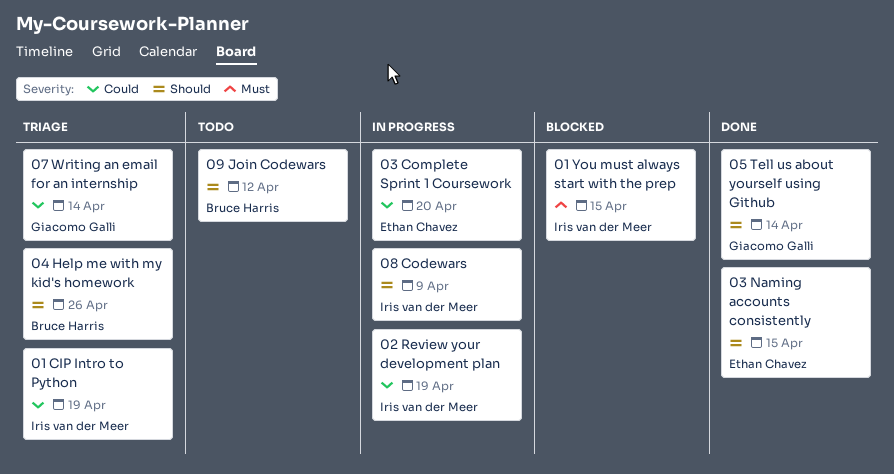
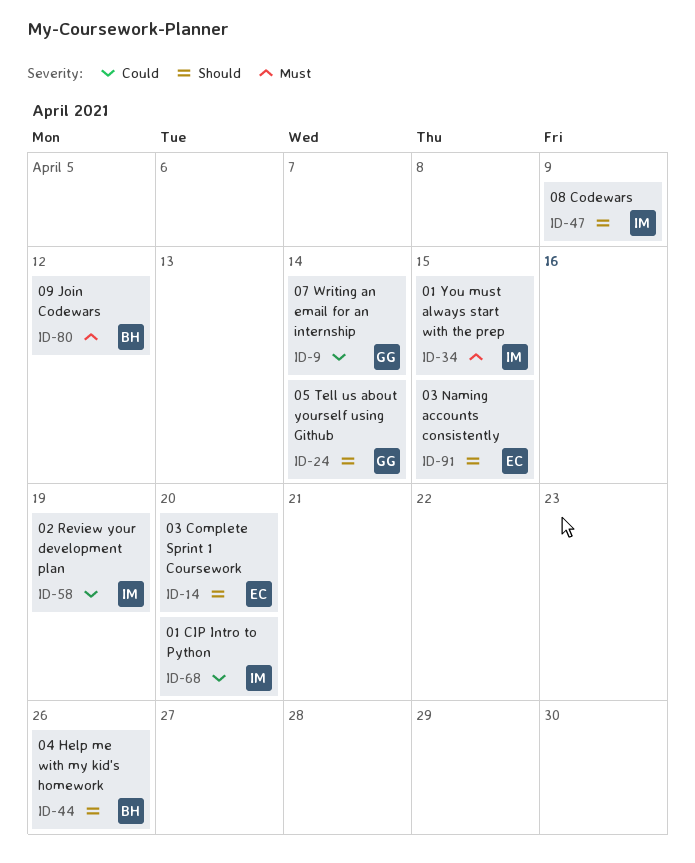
01 CIP Intro to Python, due: Apr 19 -> Apr 20
03 Complete Sprint 1 Coursework, priority: Could -> Should
09 Join Codewars, priority: Should -> Must

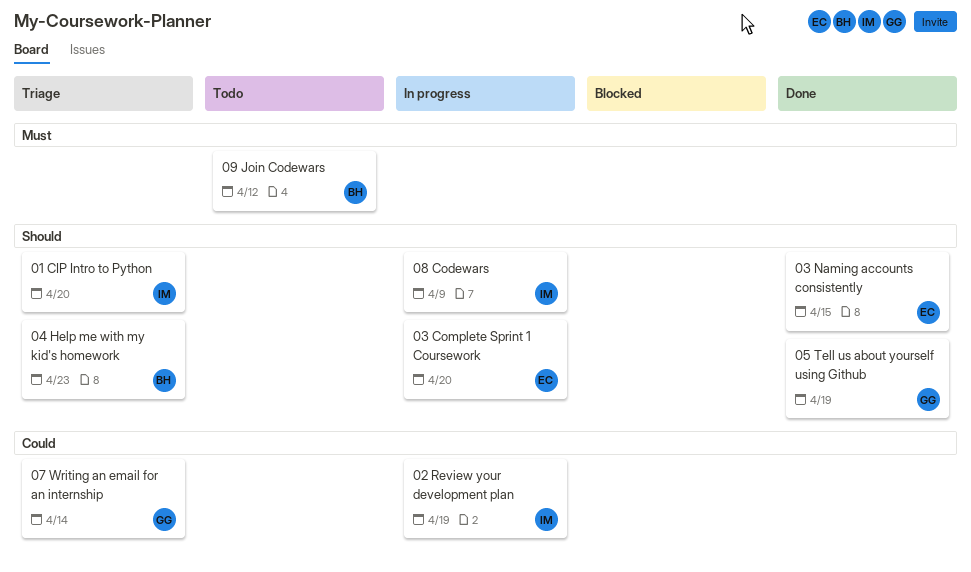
01 CIP Intro to Python, priority: Could -> Should
01 You must always start with the prep: present -> none
04 Help me with my kid's homework, due: Apr 26 -> Apr 23
05 Tell us about yourself using Github, due: Apr 14 -> Apr 19

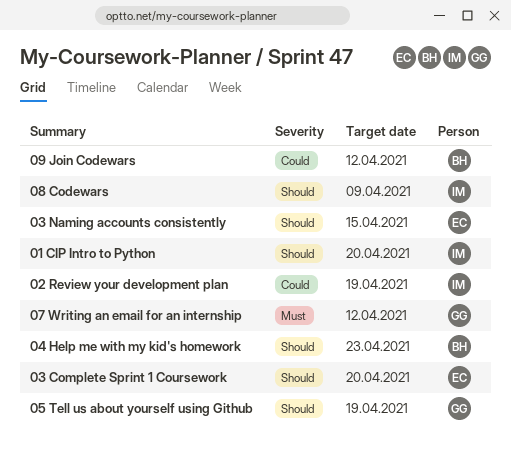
07 Writing an email for an internship, priority: Could -> Must
07 Writing an email for an internship, due: Apr 14 -> Apr 12
09 Join Codewars, priority: Must -> Could

